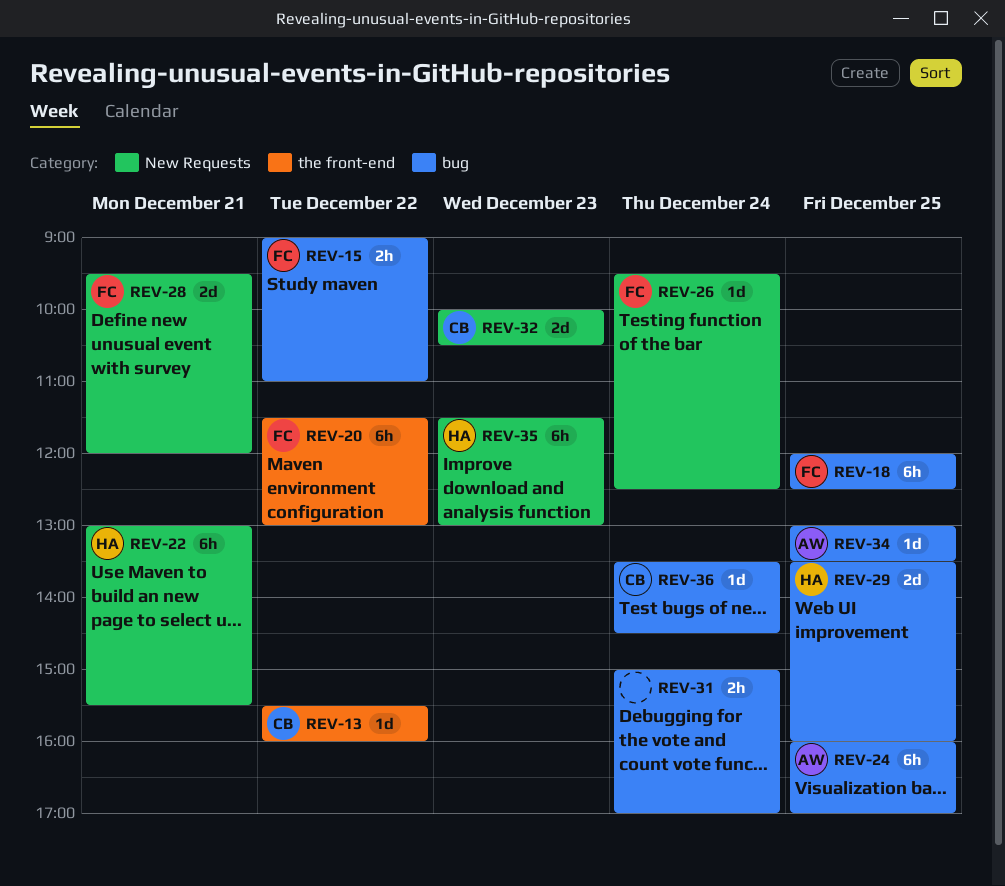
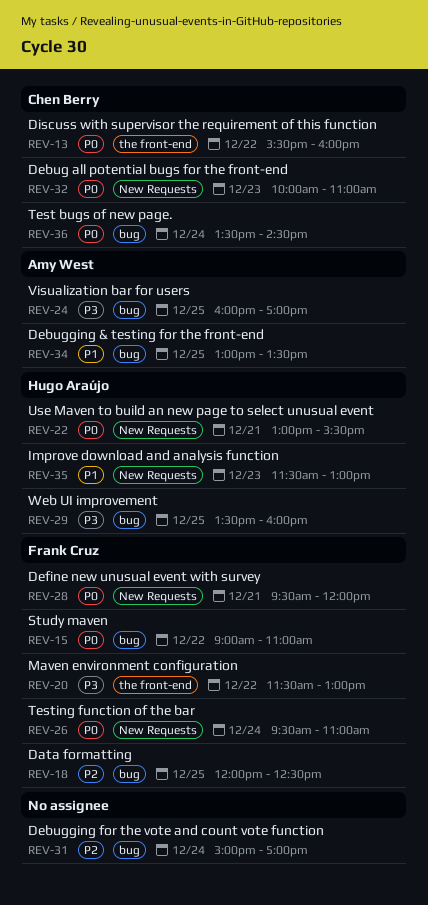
REV-26, ends: 12:30 -> 11:00
REV-32, ends: 10:30 -> 11:00

